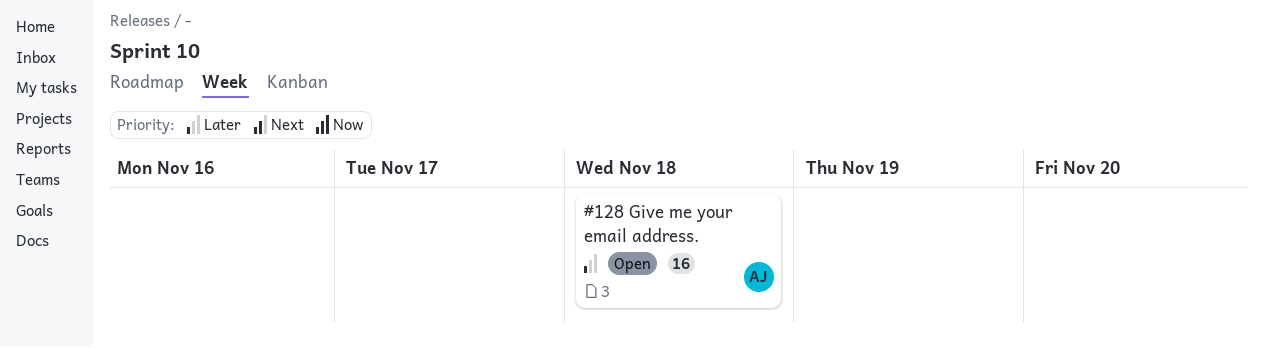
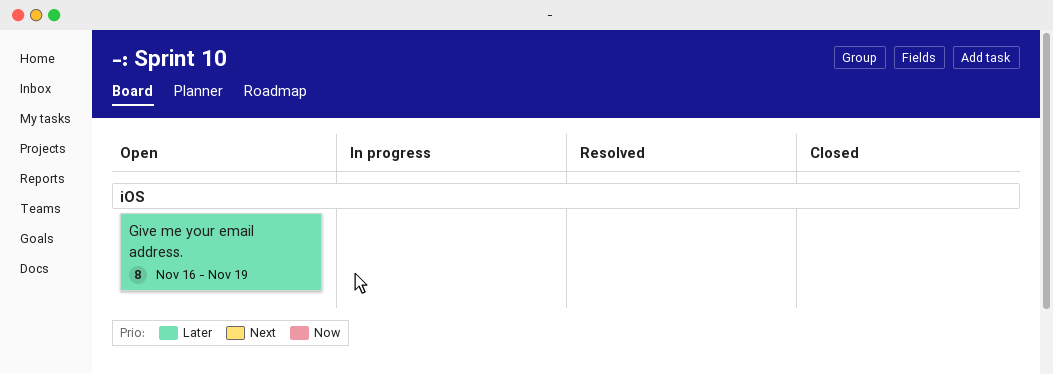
Give me your email address., estimate: 16 -> 8
Give me your email address., due: Nov 18 -> Nov 19

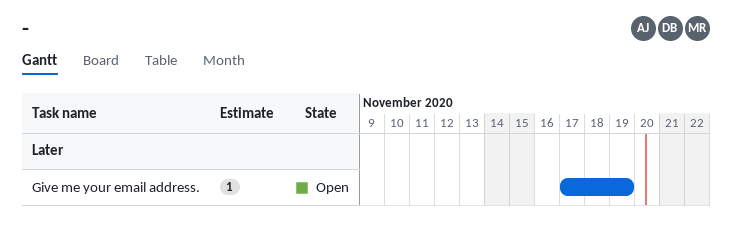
Give me your email address., estimate: 8 -> 1
Give me your email address., start: Nov 16 -> Nov 17

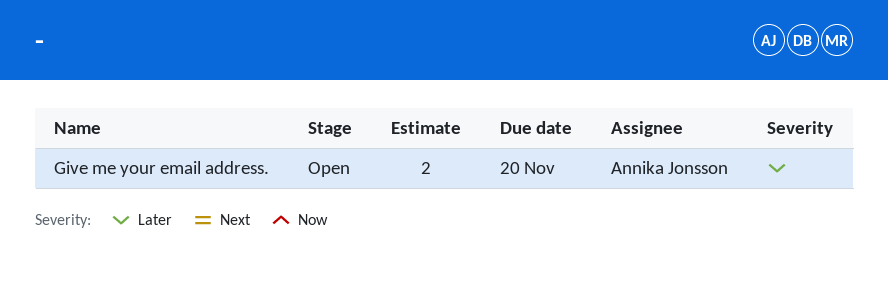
Give me your email address., estimate: 1 -> 2
Give me your email address., due: Nov 19 -> Nov 20

